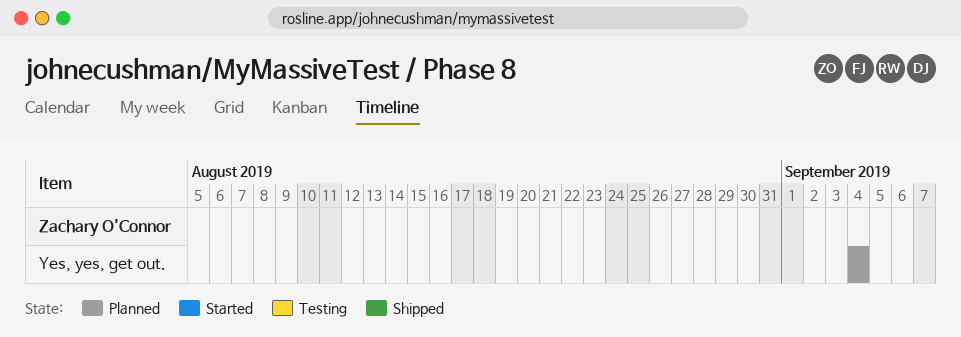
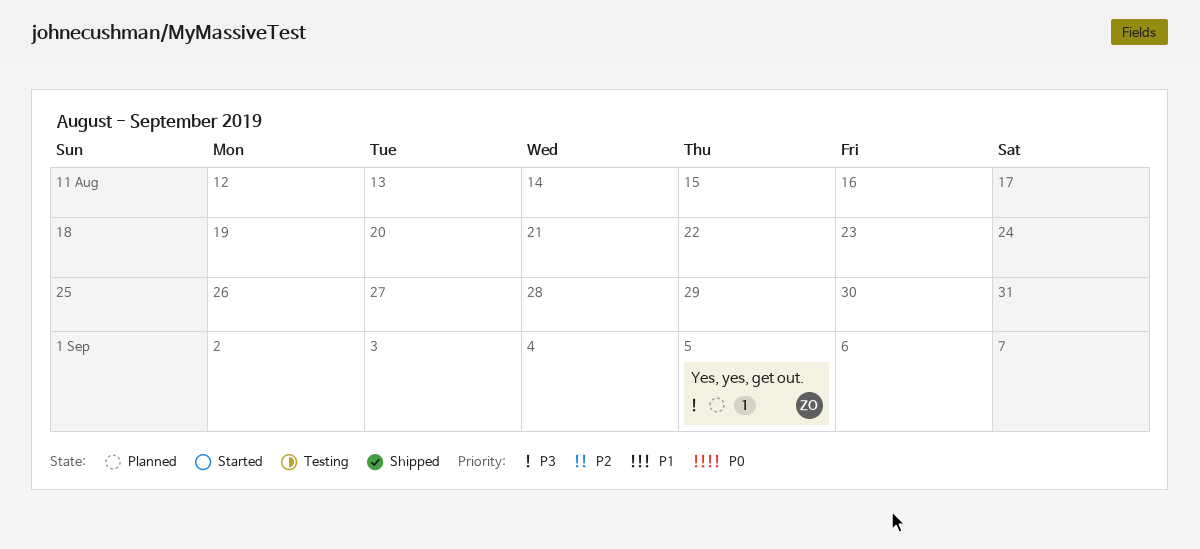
Yes, yes, get out., due: Sep 4 -> Sep 5

